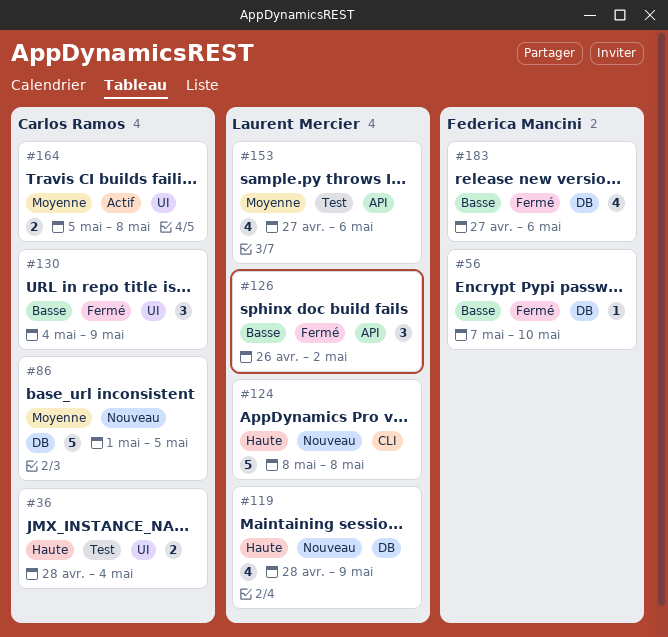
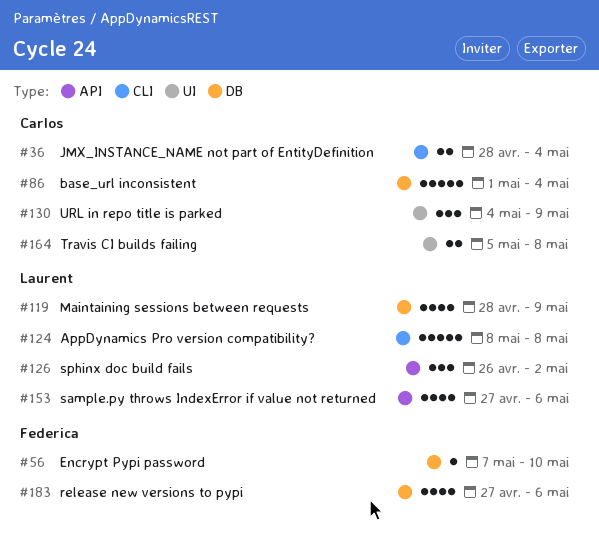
#36, label: UI -> CLI
#86, due: May 5 -> May 4

